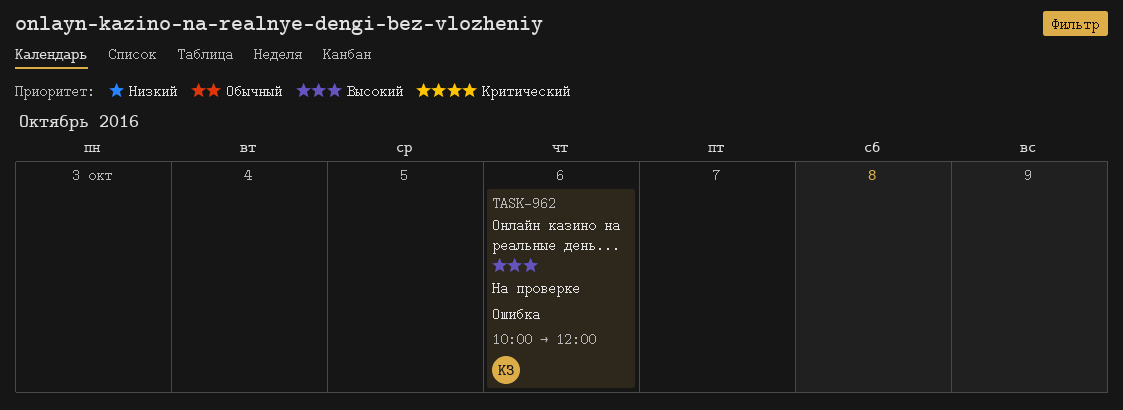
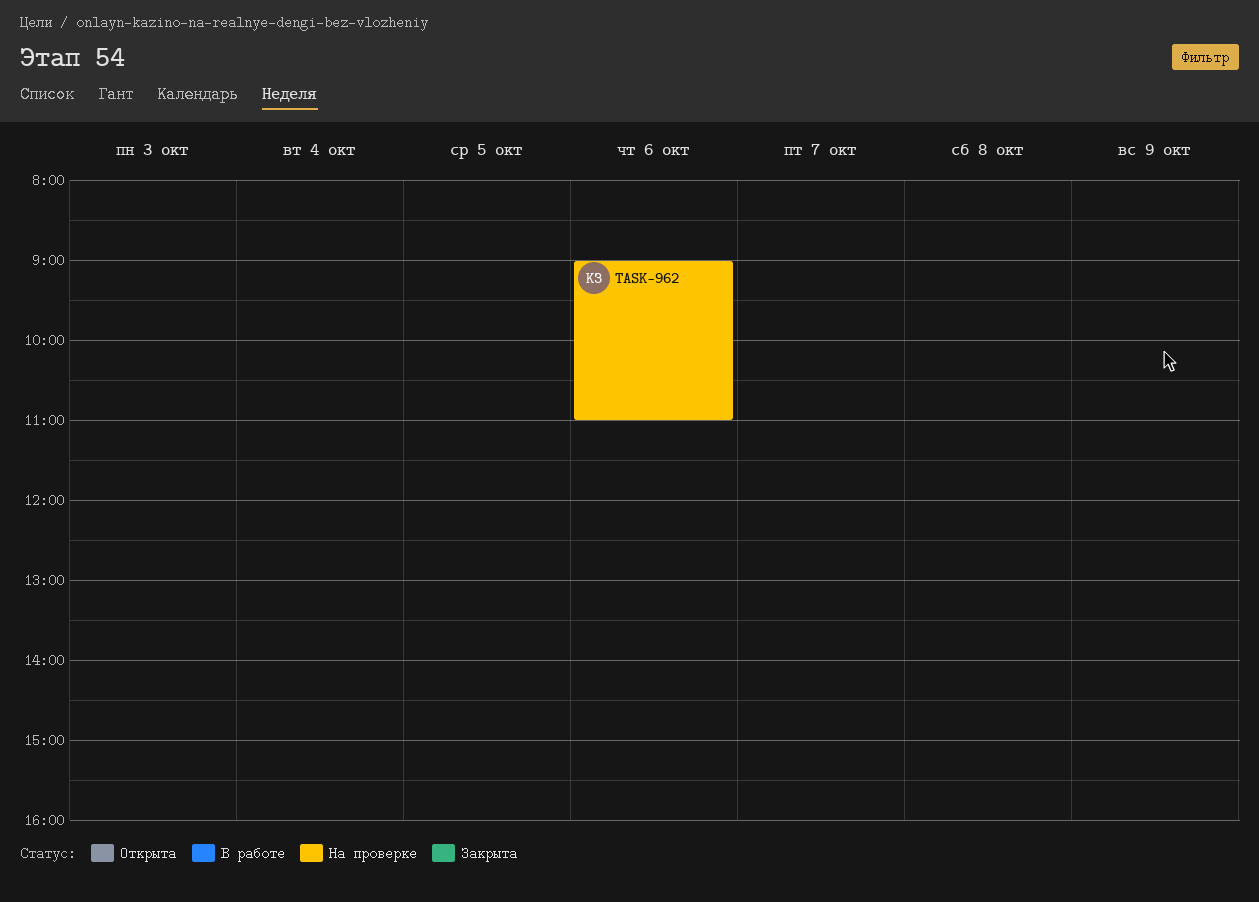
TASK-962, begins: 10:00 -> 09:00
TASK-962, ends: 12:00 -> 11:00

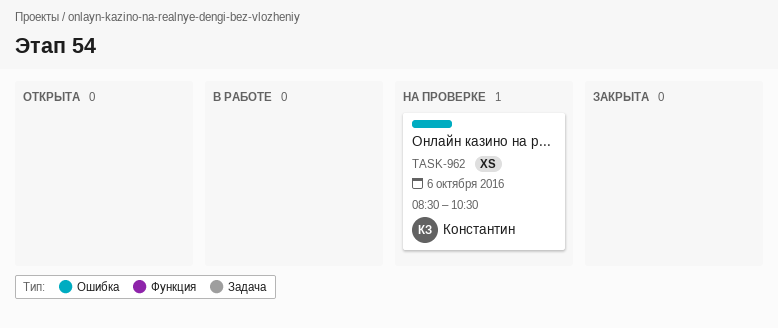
TASK-962, begins: 09:00 -> 08:30
TASK-962, ends: 11:00 -> 10:30

